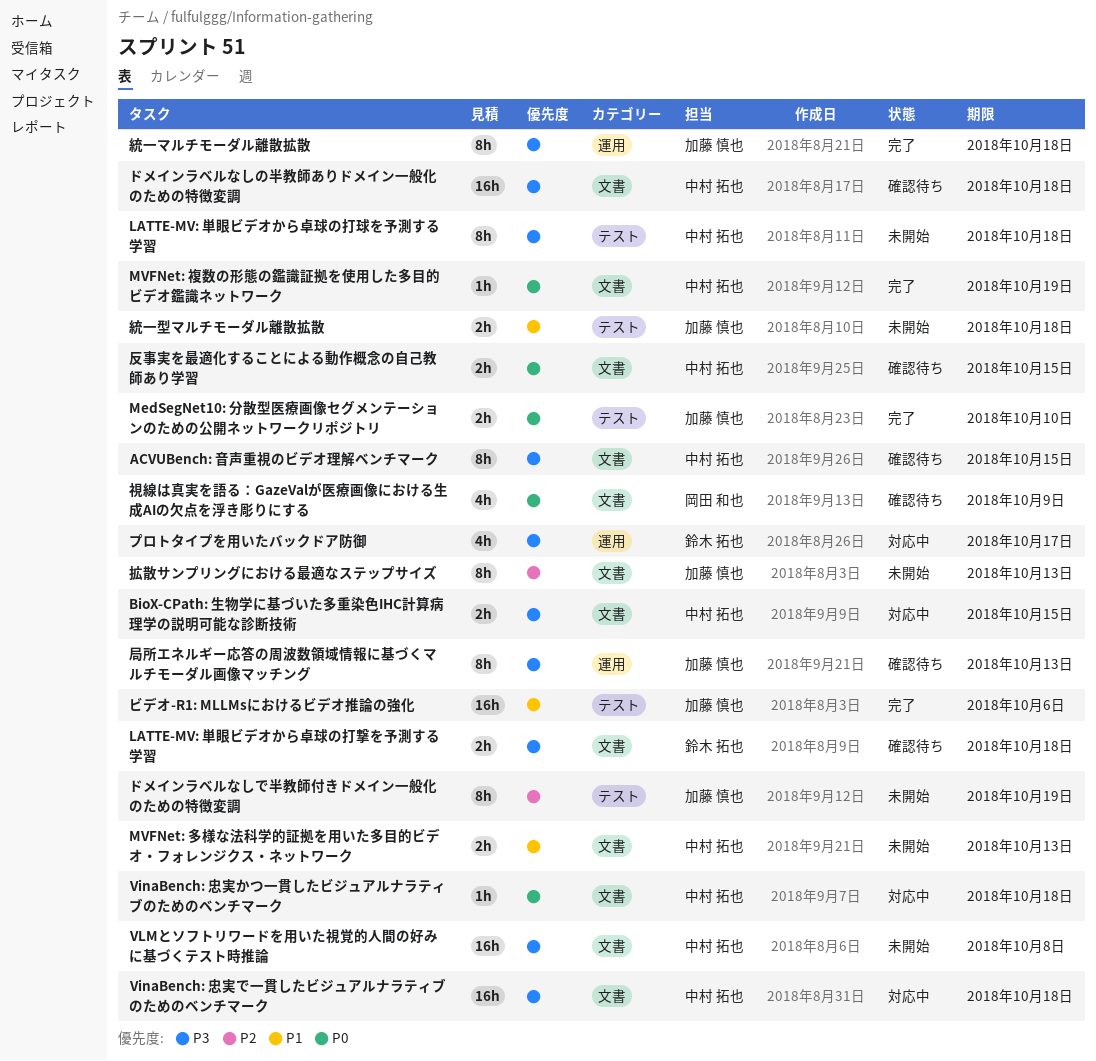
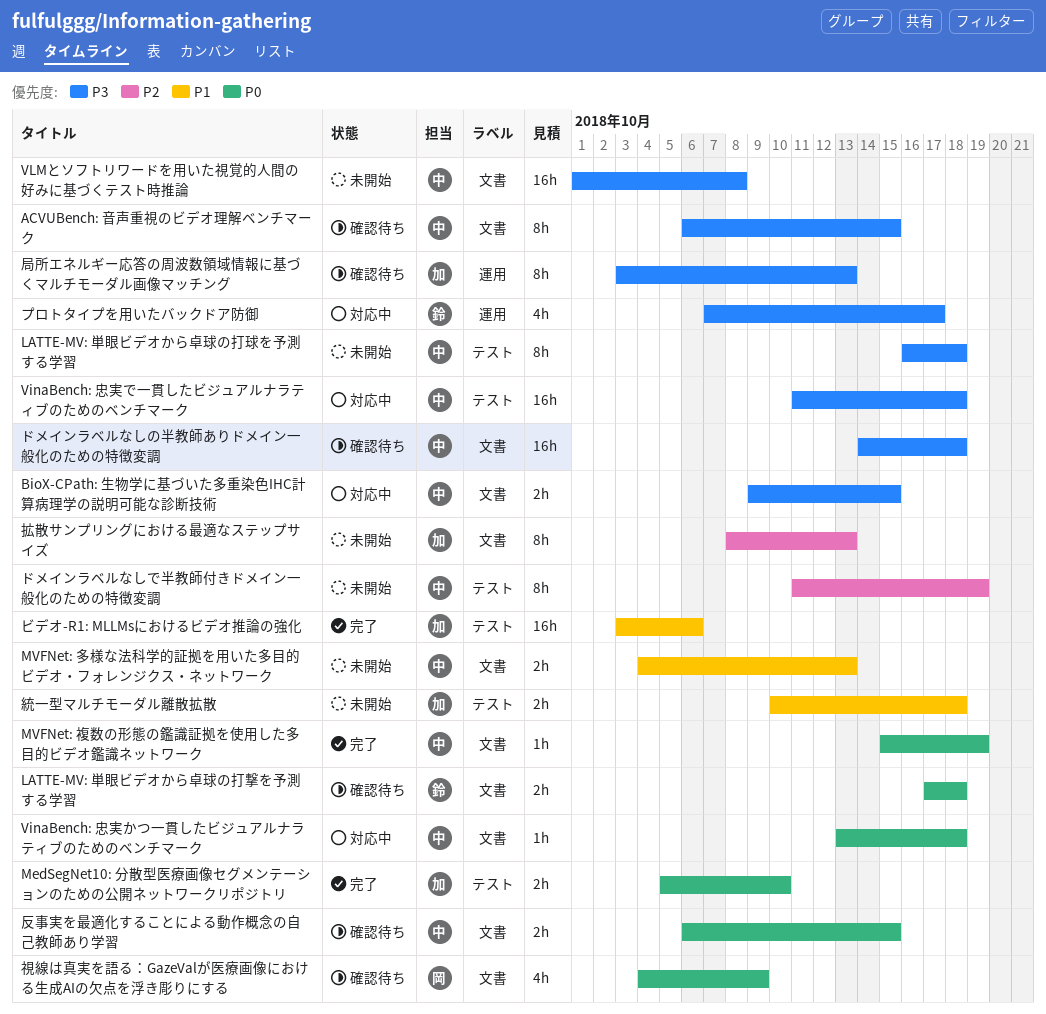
LATTE-MV: 単眼ビデオから卓球の打撃を予測する学習, priority: P3 -> P0
VinaBench: 忠実で一貫したビジュアルナラティブのためのベンチマーク, label: 文書 -> テスト
ドメインラベルなしで半教師付きドメイン一般化のための特徴変調, owner: 加藤 慎也 -> 中村 拓也
統一マルチモーダル離散拡散: present -> none

